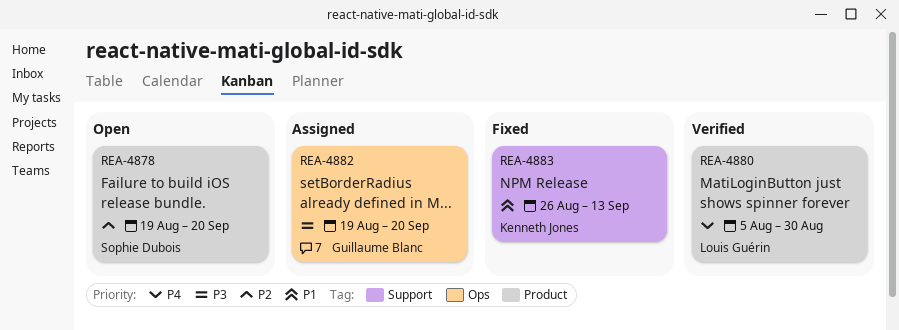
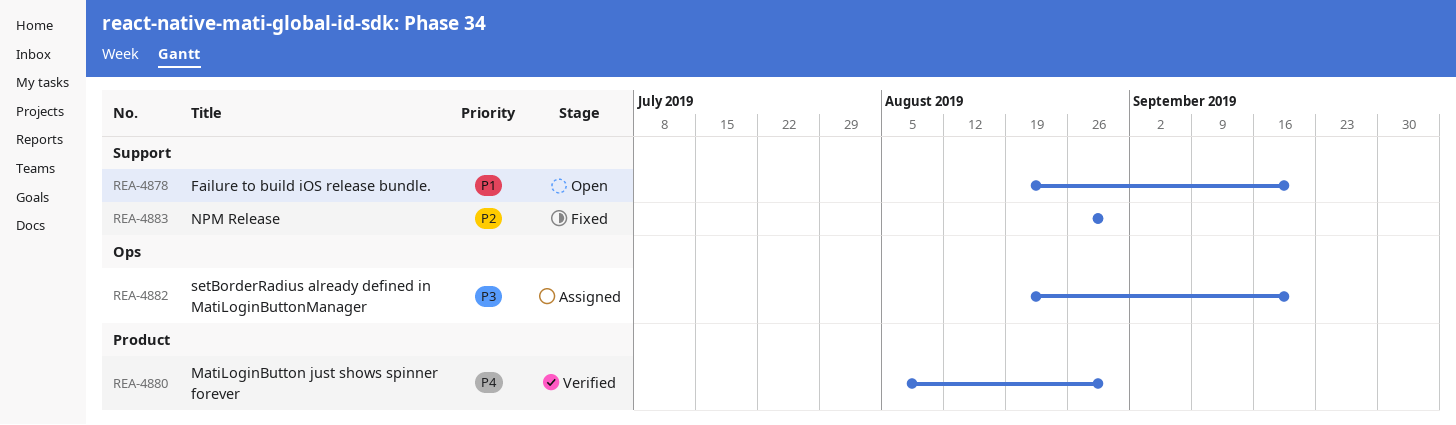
REA-4878, priority: P2 -> P1
REA-4878, label: Product -> Support
REA-4883, priority: P1 -> P2
REA-4883, due: Sep 13 -> Aug 30

